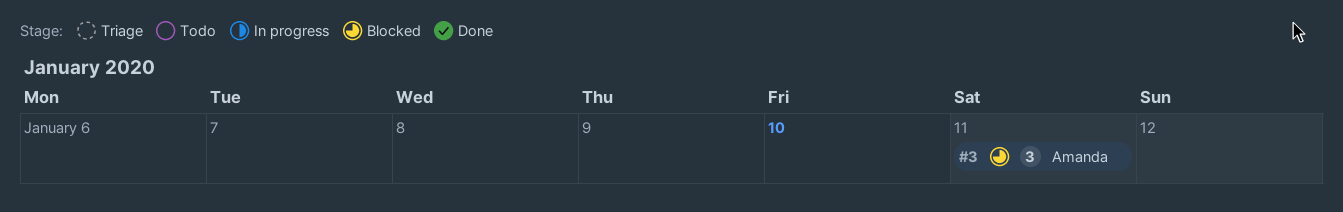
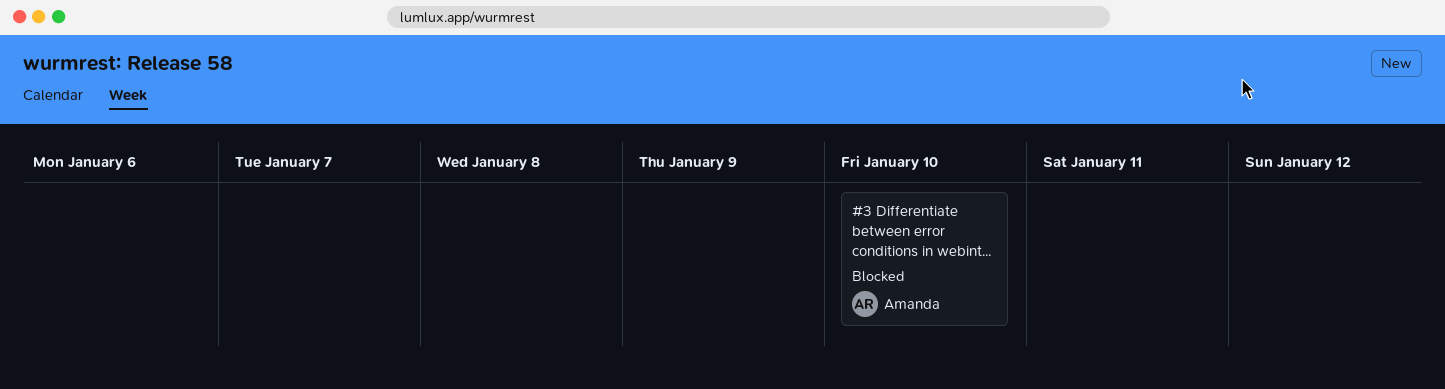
#3, due: Jan 11 -> Jan 10

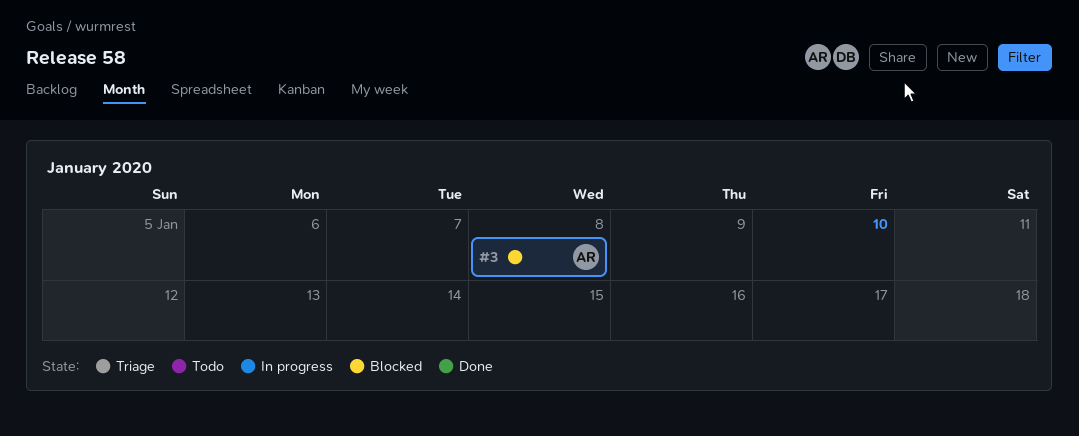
#3, due: Jan 10 -> Jan 8

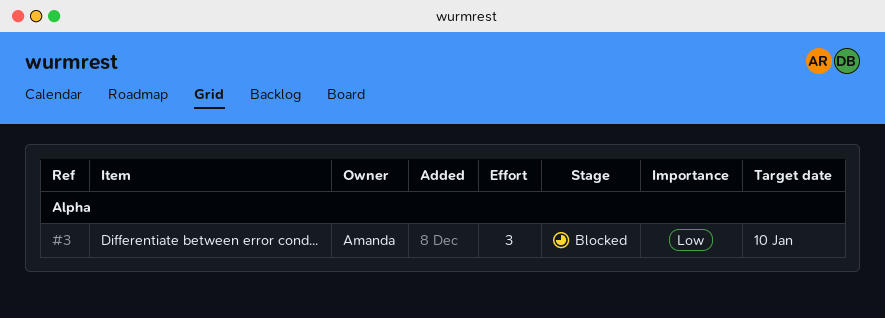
#3, due: Jan 8 -> Jan 10

